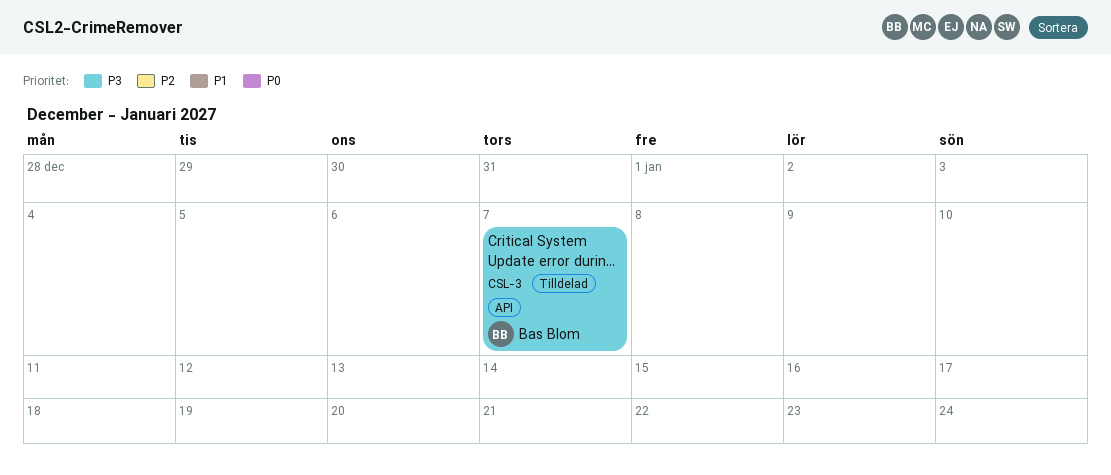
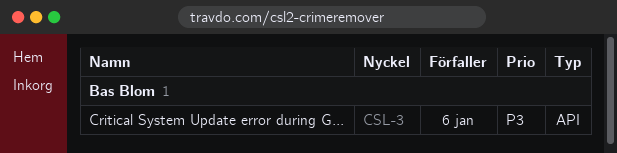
CSL-3, due: Jan 7 -> Jan 6

